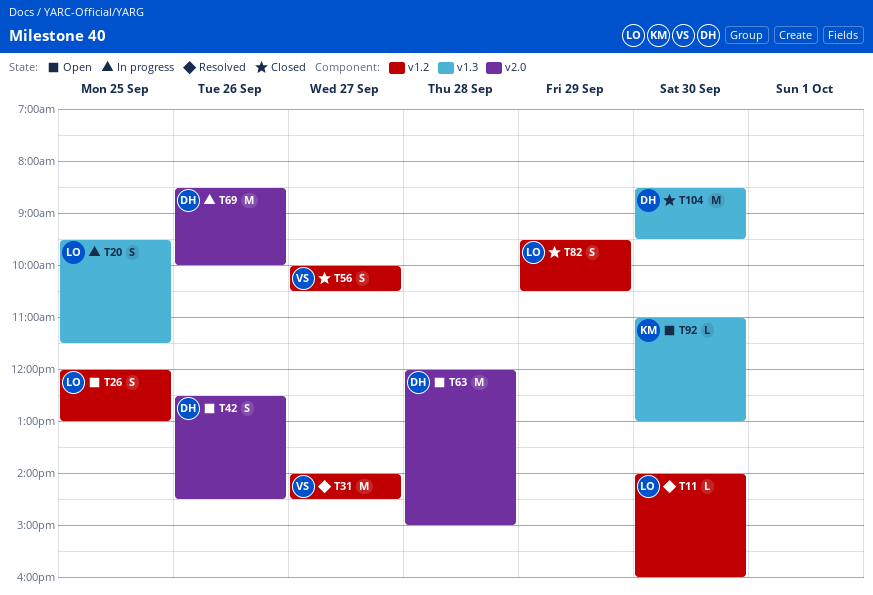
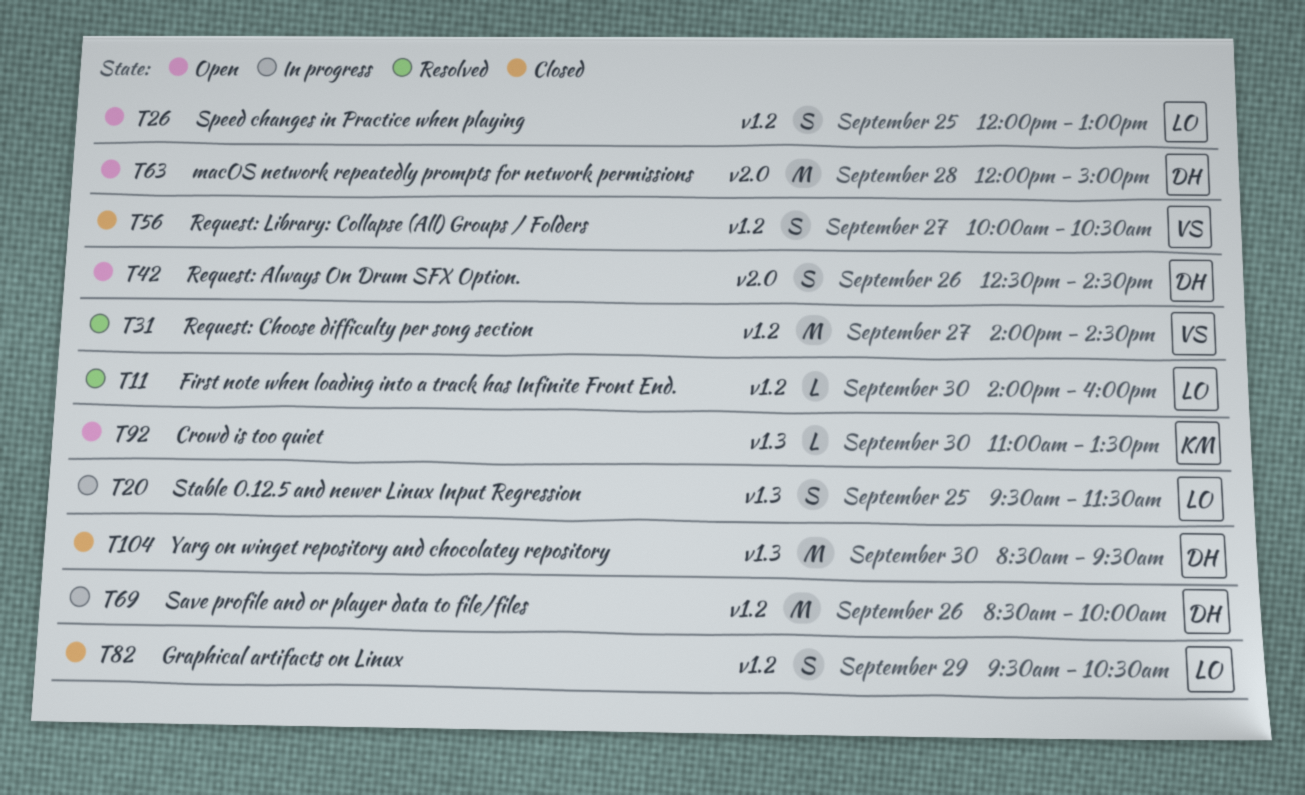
T69, label: v2.0 -> v1.2
T92, ends: 13:00 -> 13:30

